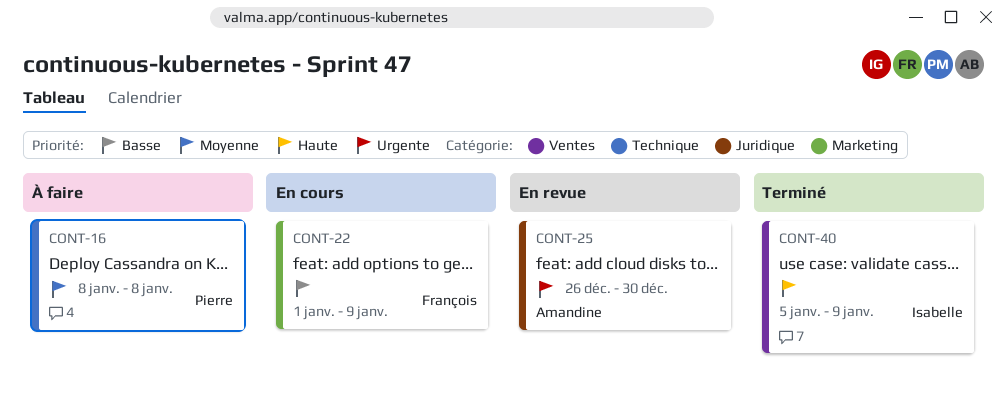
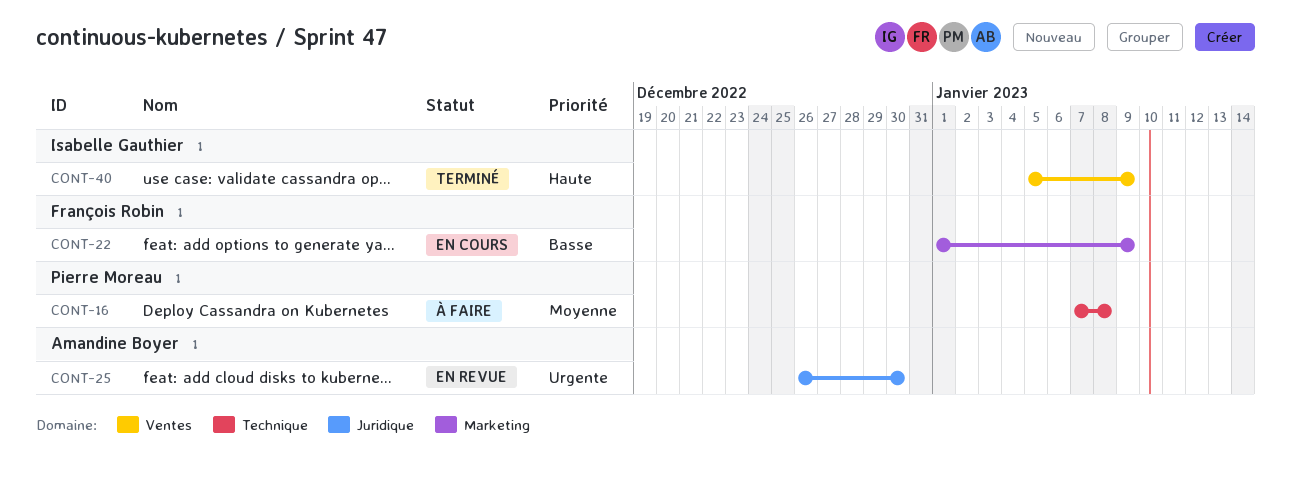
CONT-16, start: Jan 8 -> Jan 7

